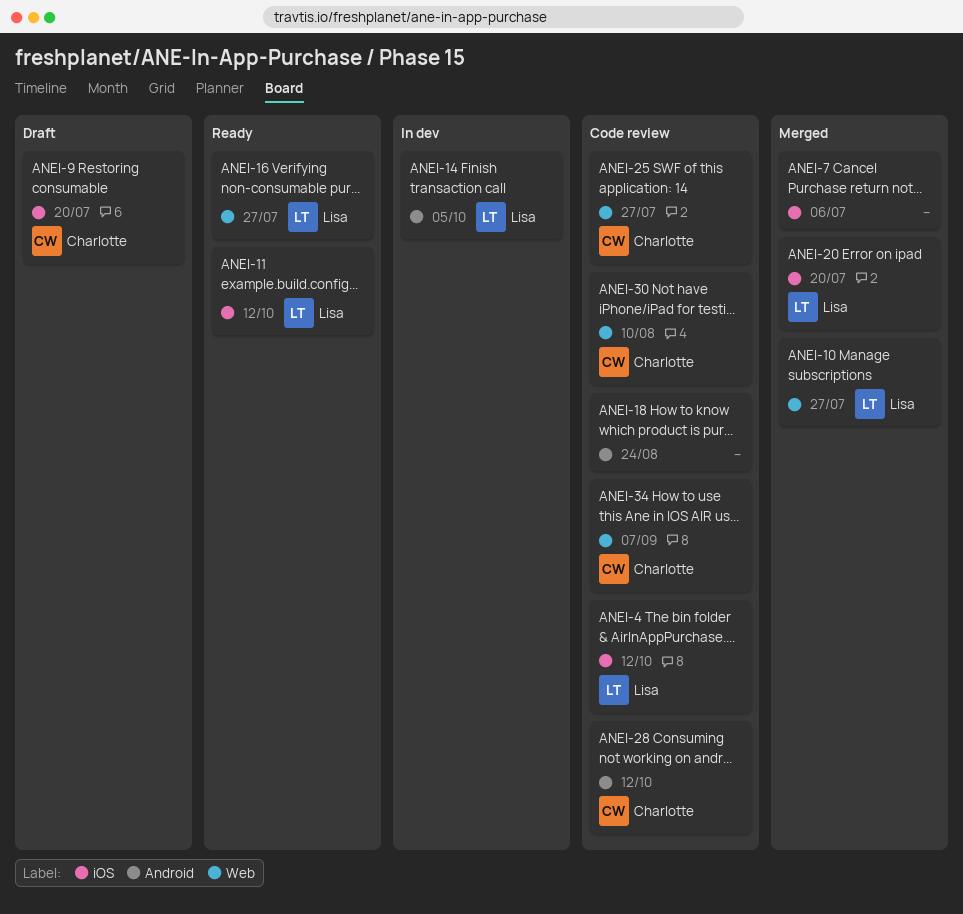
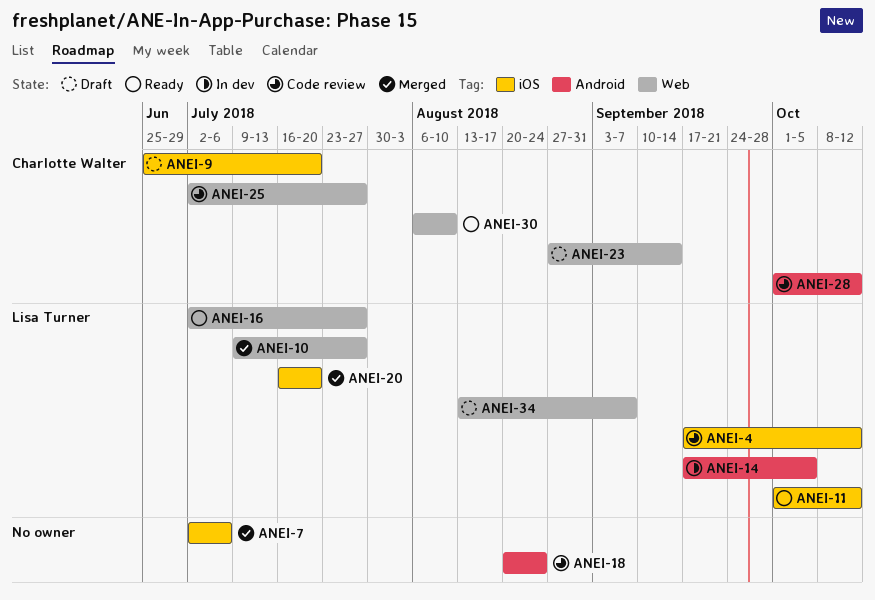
ANEI-23: none -> present
ANEI-30, status: Code review -> Ready
ANEI-34, status: Code review -> Draft
ANEI-34, owner: Charlotte Walter -> Lisa Turner

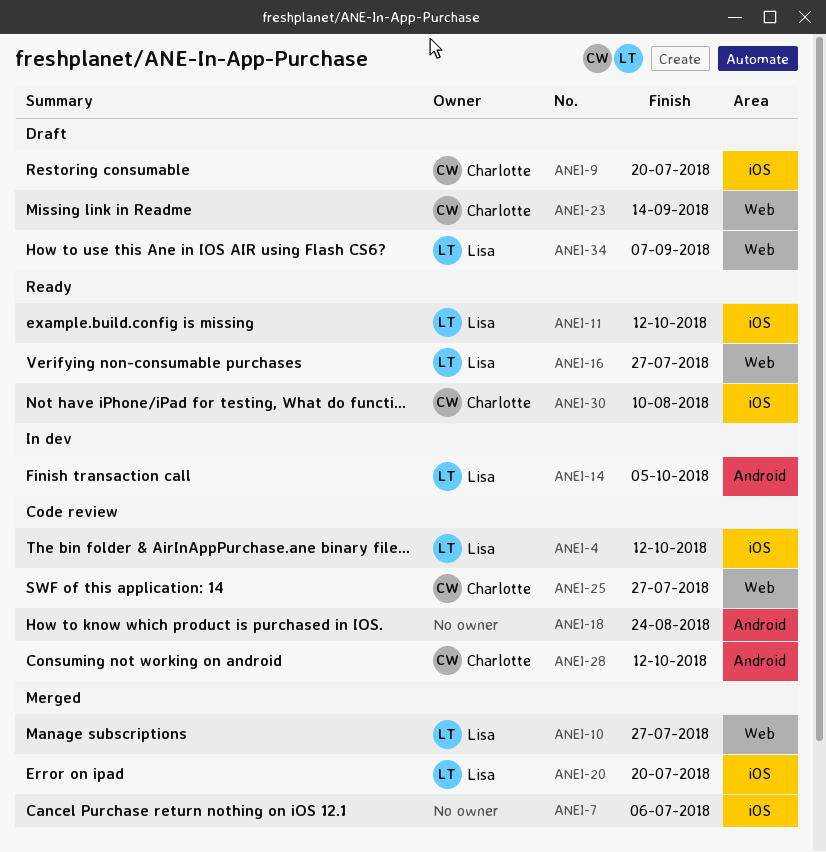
ANEI-30, label: Web -> iOS

